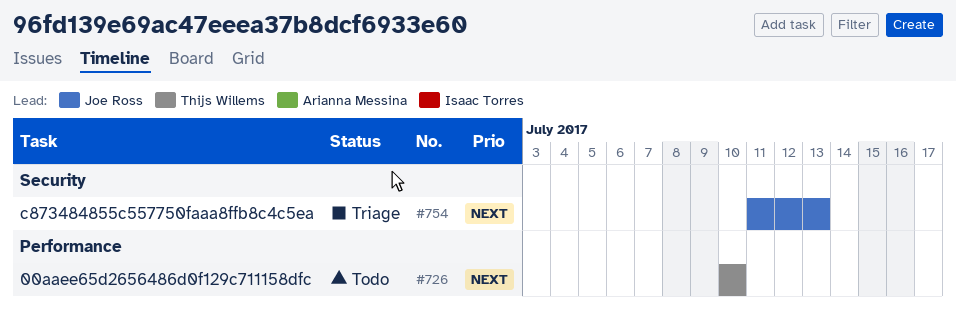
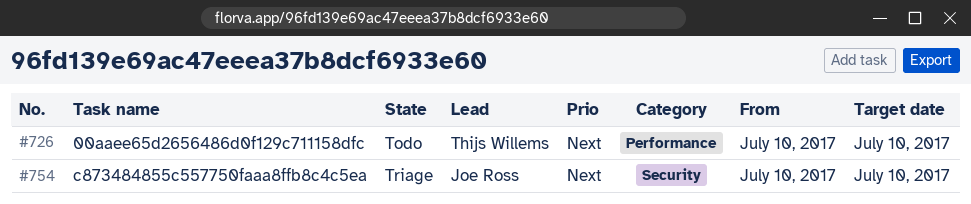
#754, start: Jul 11 -> Jul 10
#754, due: Jul 13 -> Jul 10

